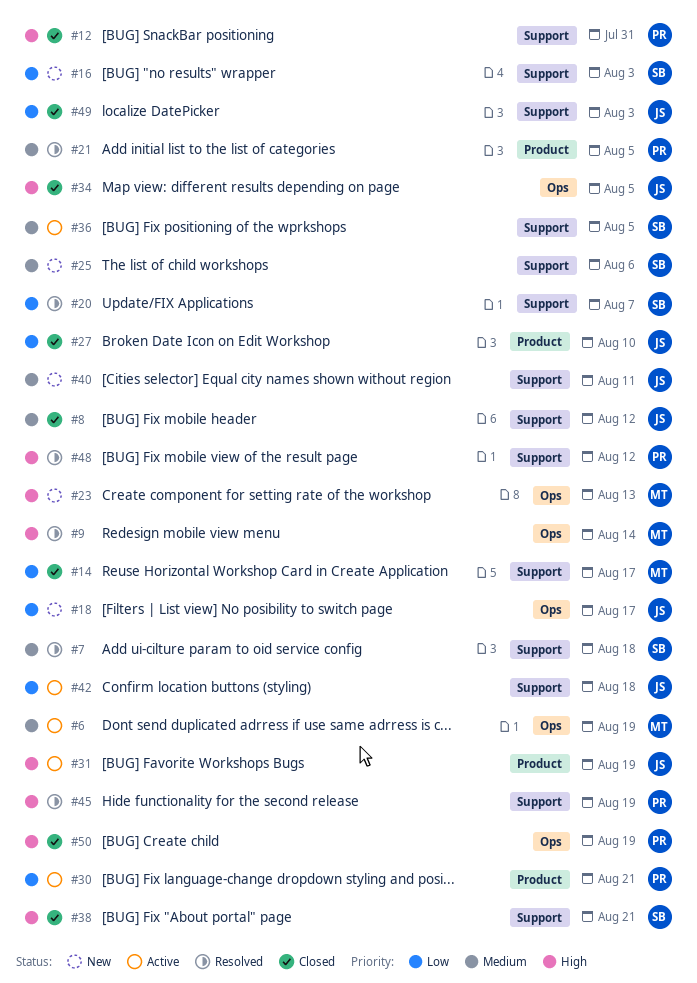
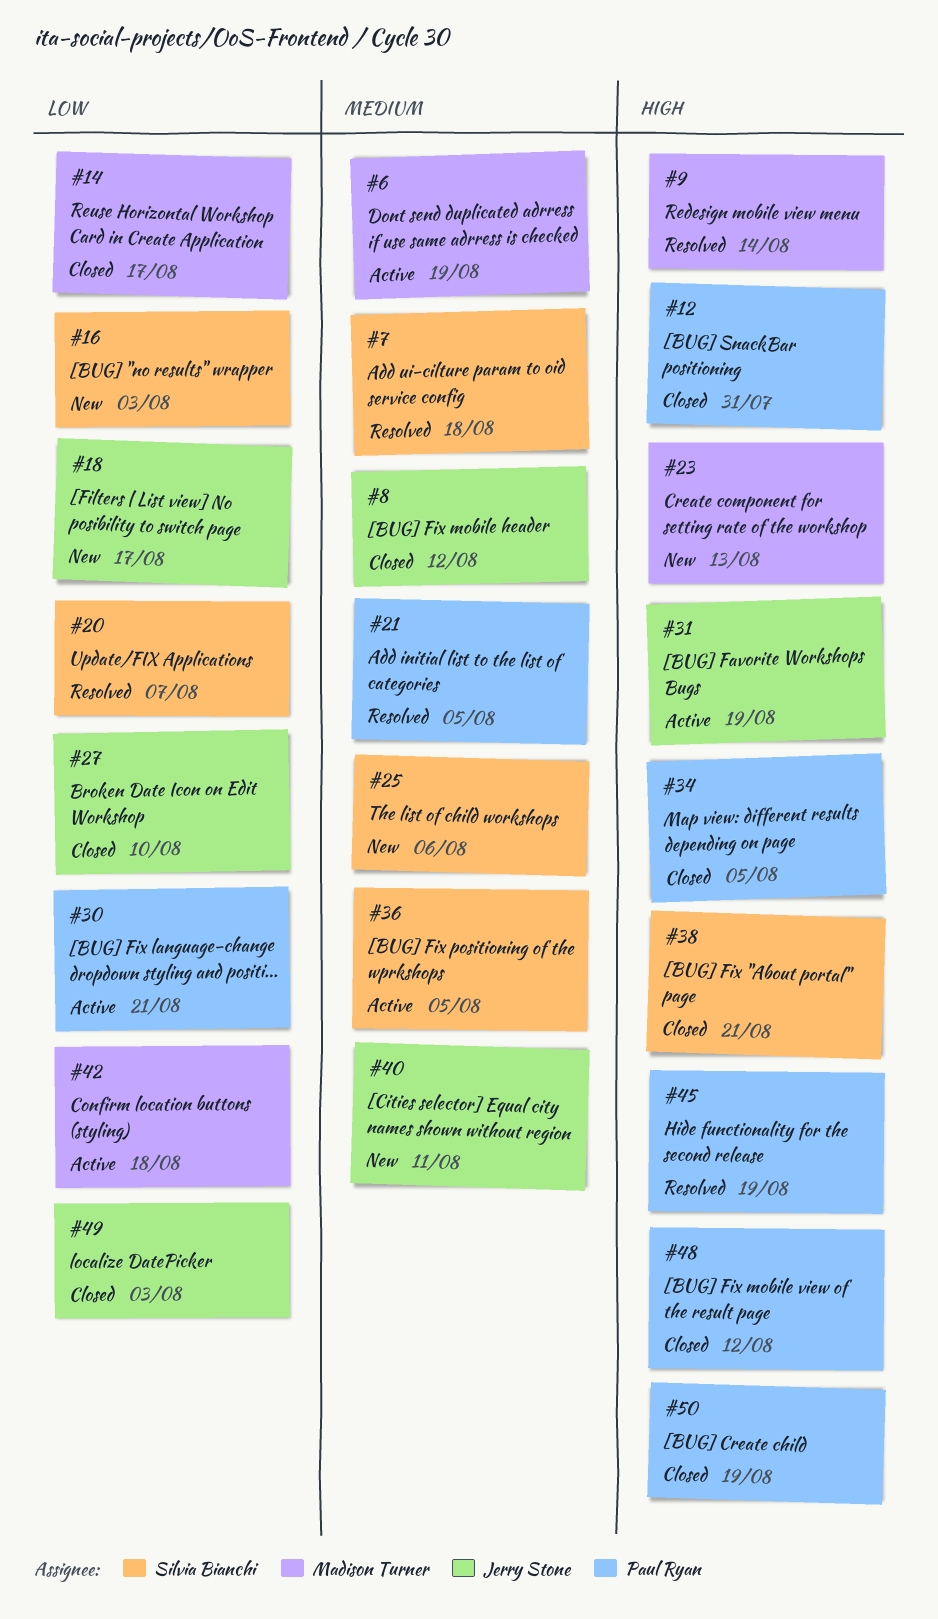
#34, owner: Jerry Stone -> Paul Ryan
#42, owner: Jerry Stone -> Madison Turner
#48, status: Resolved -> Closed

